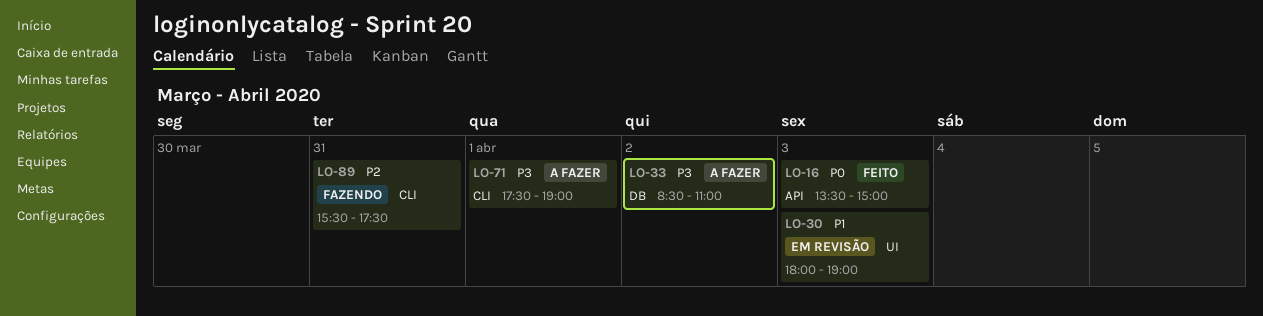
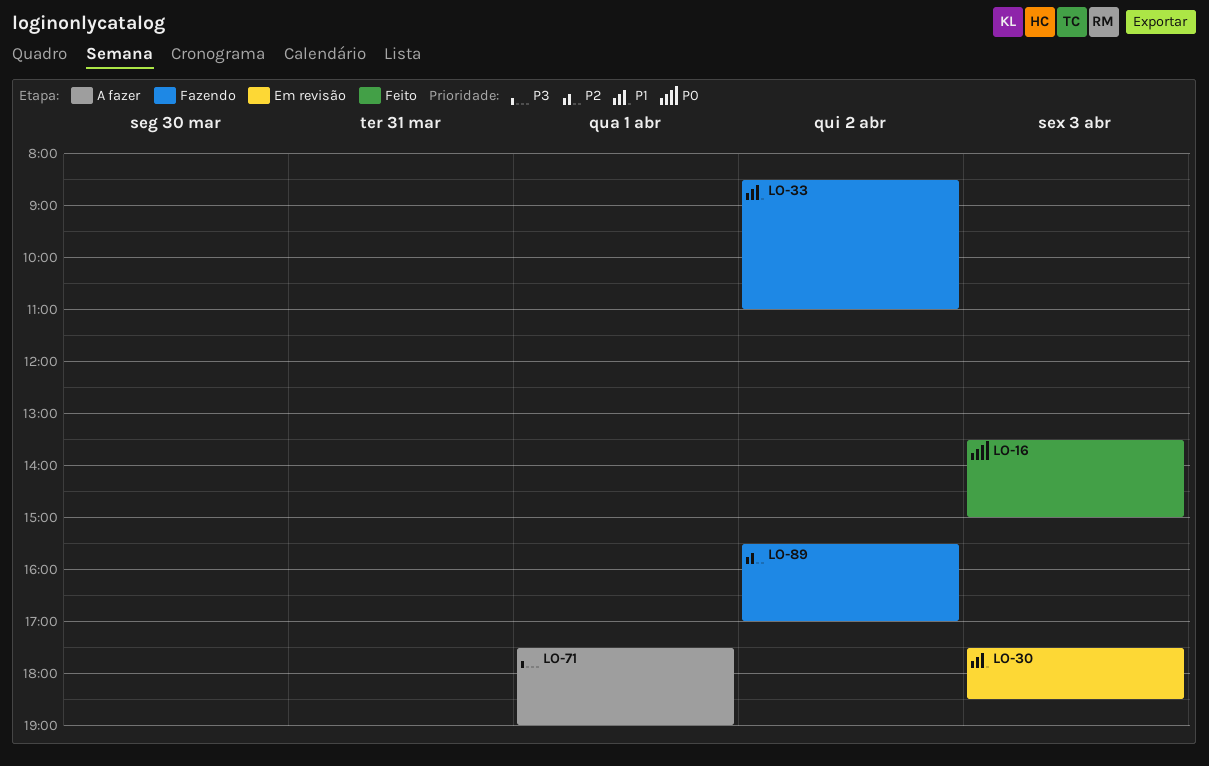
LO-30, begins: 18:00 -> 17:30
LO-30, ends: 19:00 -> 18:30
LO-33, status: A fazer -> Fazendo
LO-33, priority: P3 -> P1
LO-89, day: Mar 31 -> Apr 2
LO-89, ends: 17:30 -> 17:00

